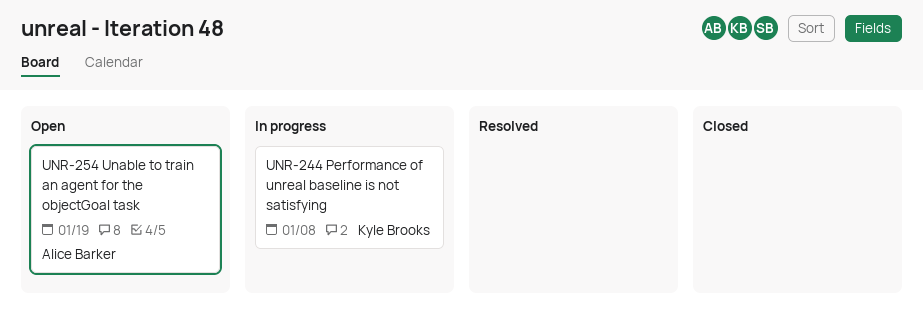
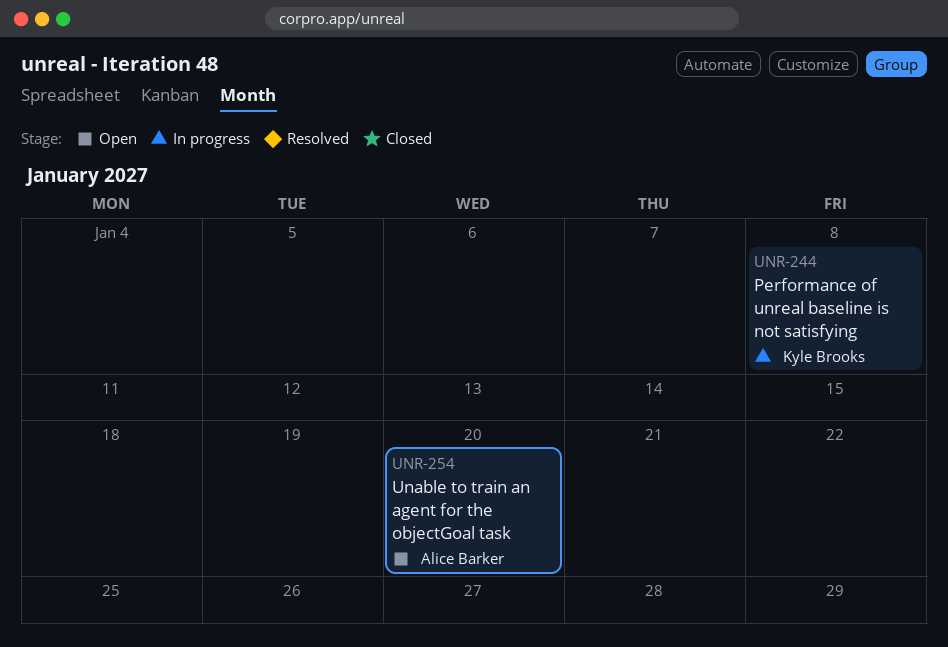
UNR-254, due: Jan 19 -> Jan 20

